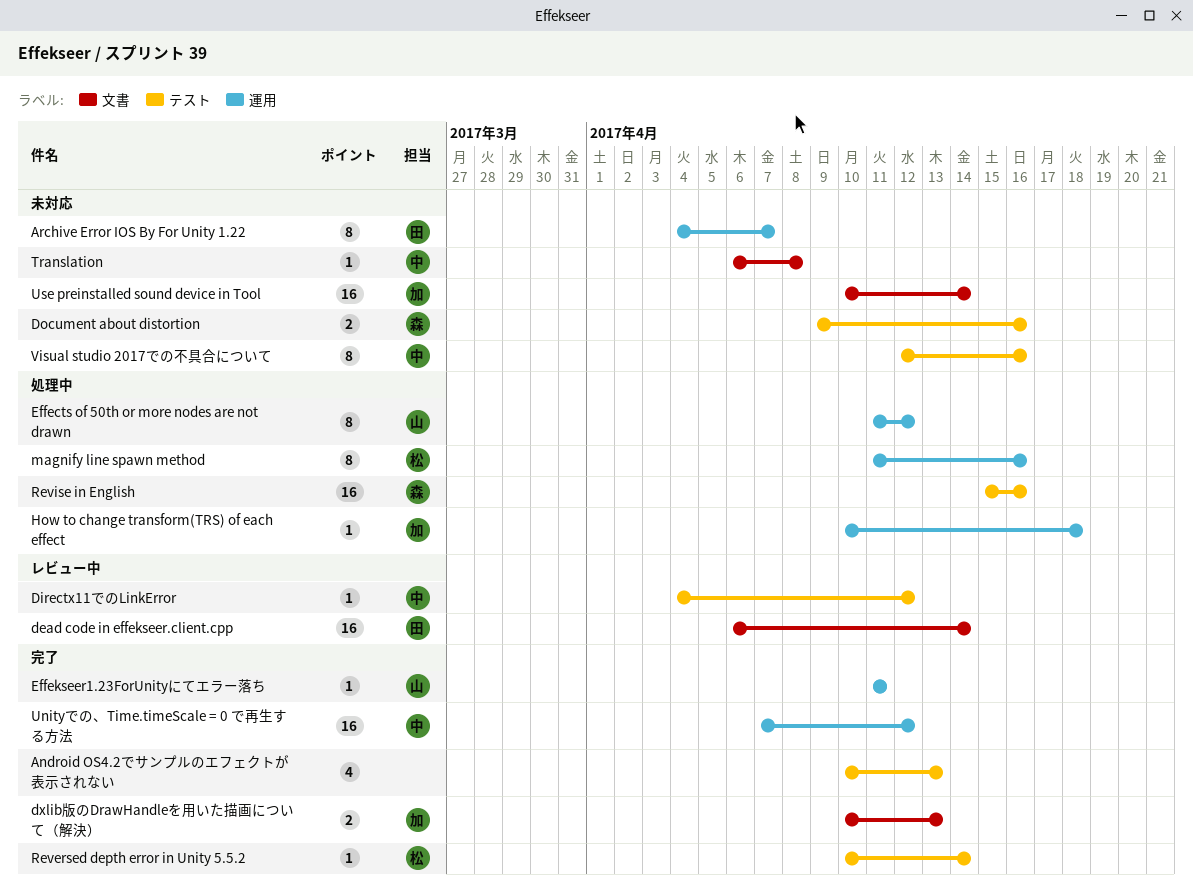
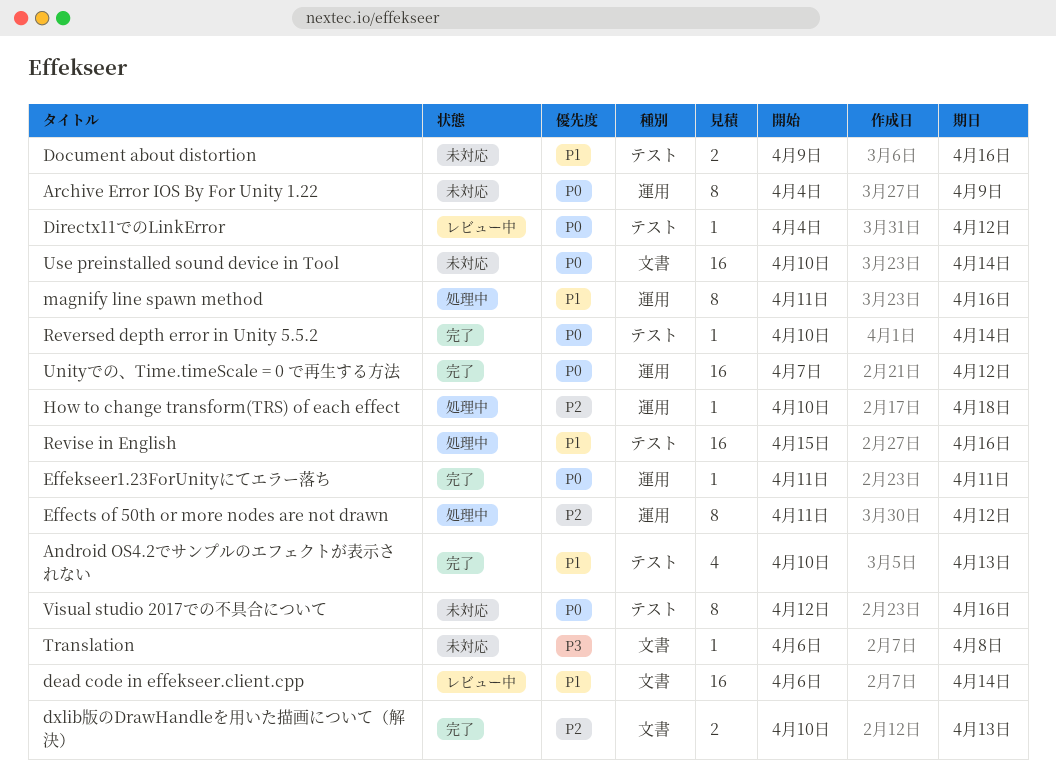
Archive Error IOS By For Unity 1.22, due: Apr 7 -> Apr 9

